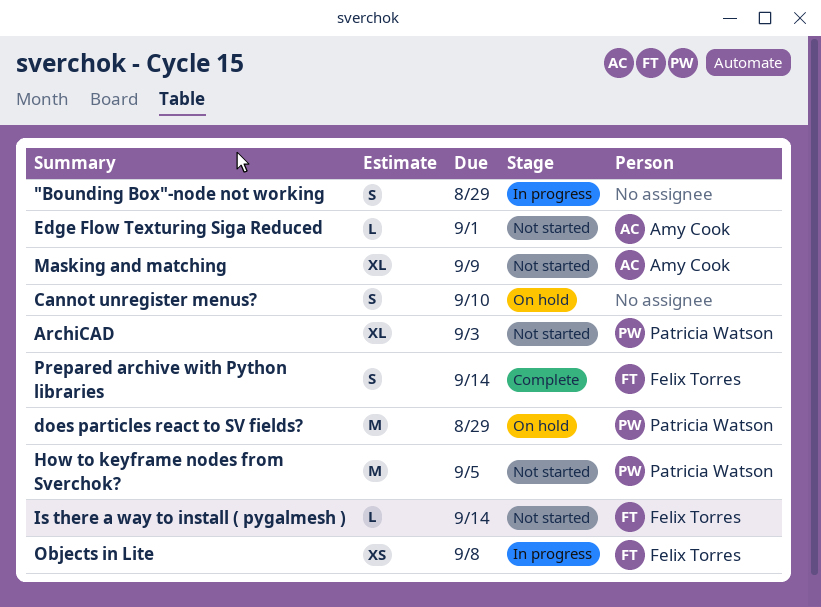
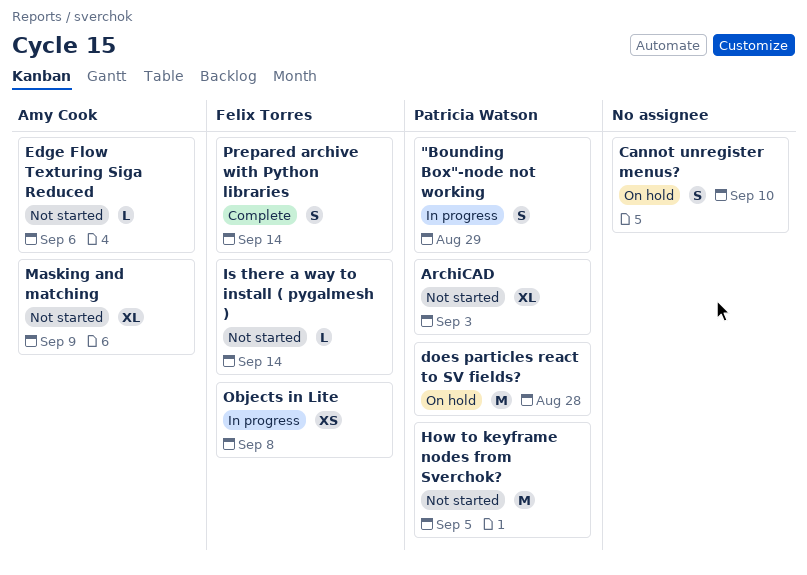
"Bounding Box"-node not working, owner: none -> Patricia Watson
does particles react to SV fields?, due: Aug 29 -> Aug 28
Edge Flow Texturing Siga Reduced, due: Sep 1 -> Sep 6

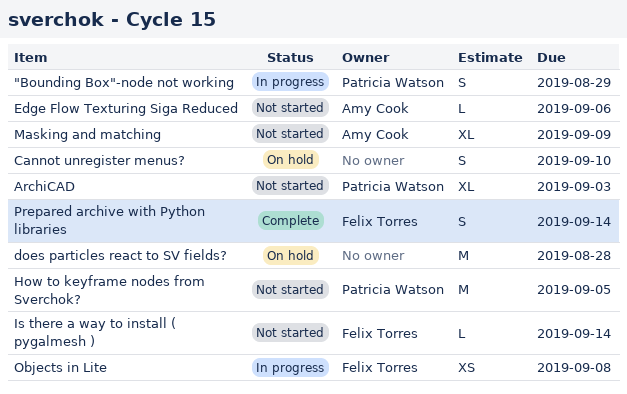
does particles react to SV fields?, owner: Patricia Watson -> none

